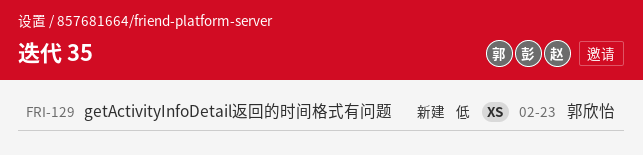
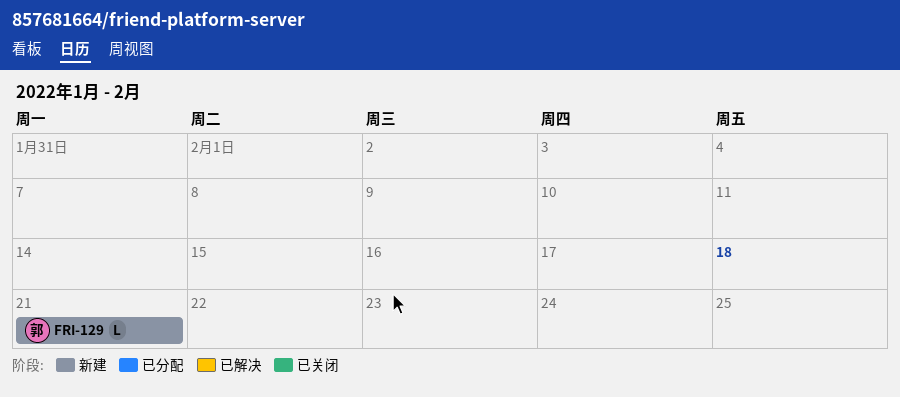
FRI-129, estimate: XS -> L
FRI-129, due: Feb 23 -> Feb 21

